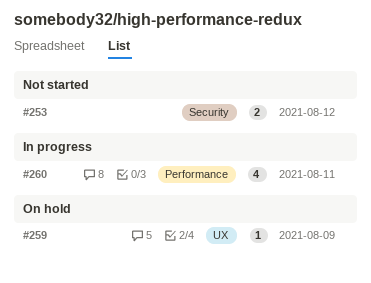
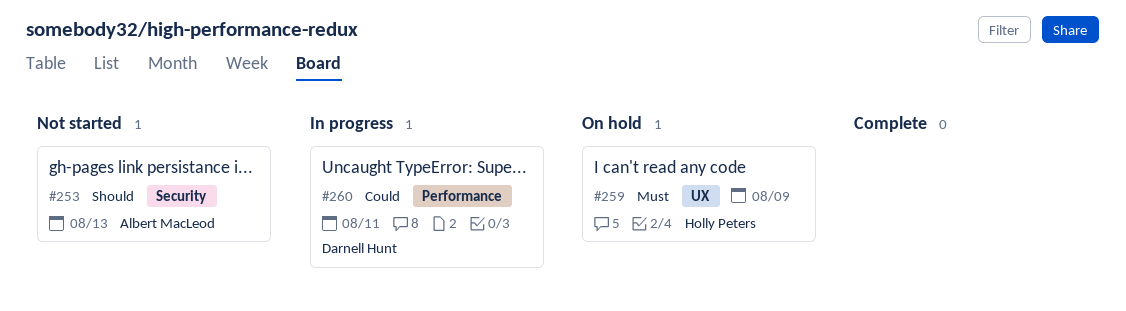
#253, due: Aug 12 -> Aug 13

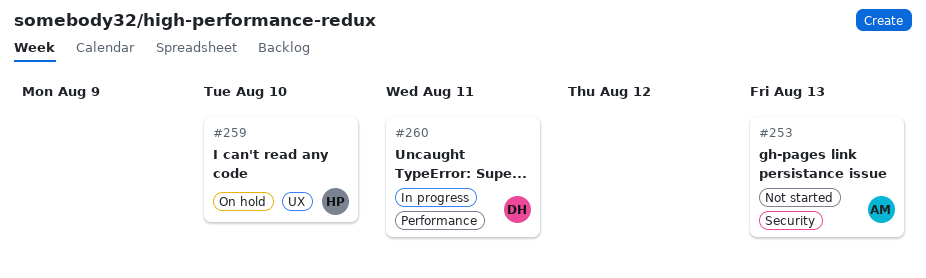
#259, due: Aug 9 -> Aug 10

